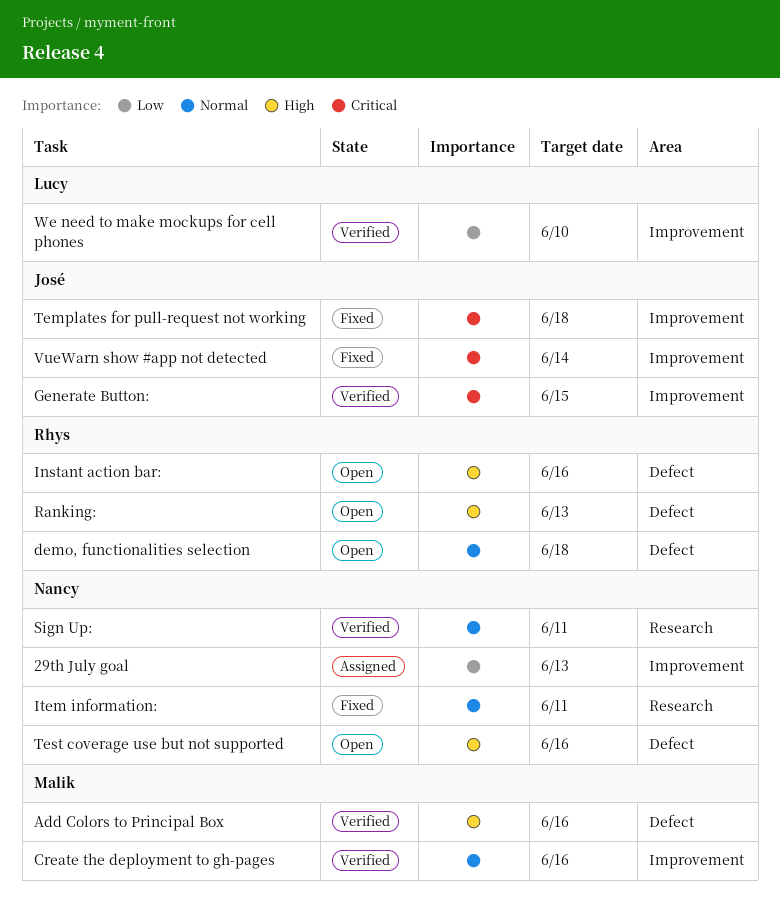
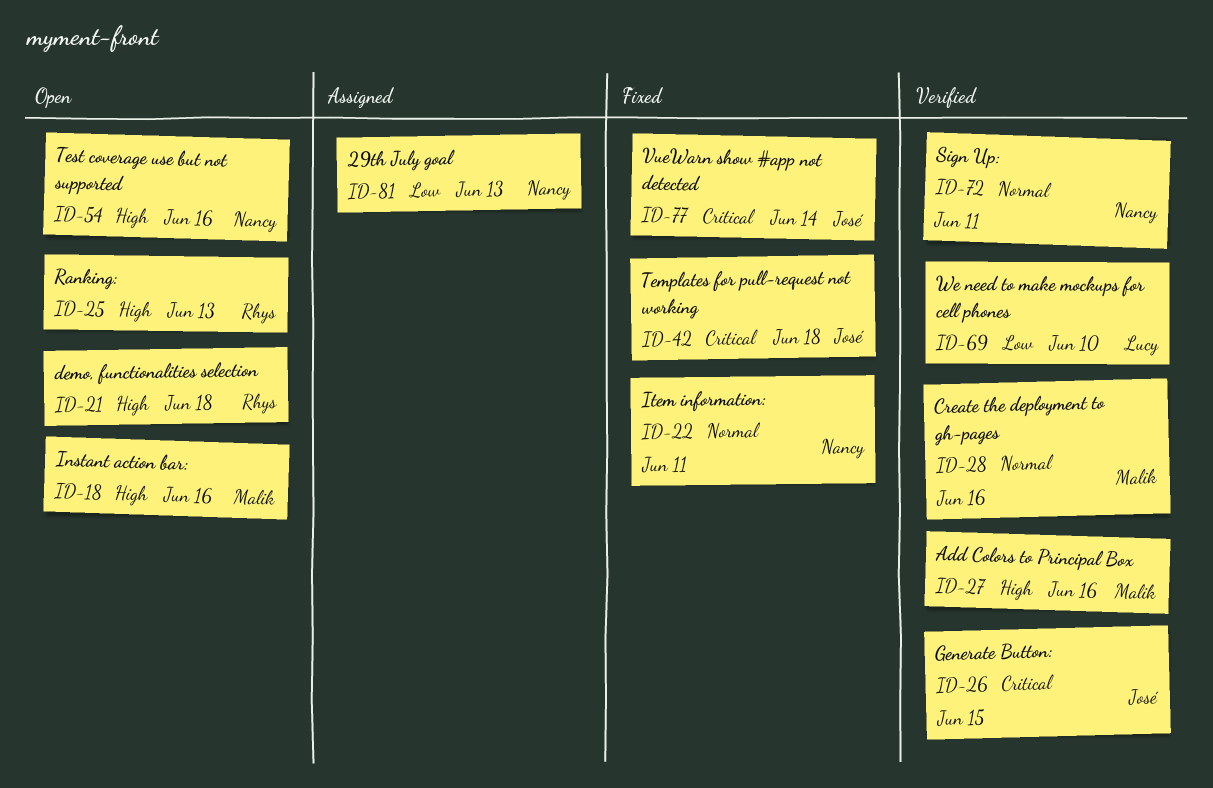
demo, functionalities selection, priority: Normal -> High
Instant action bar:, owner: Rhys -> Malik

